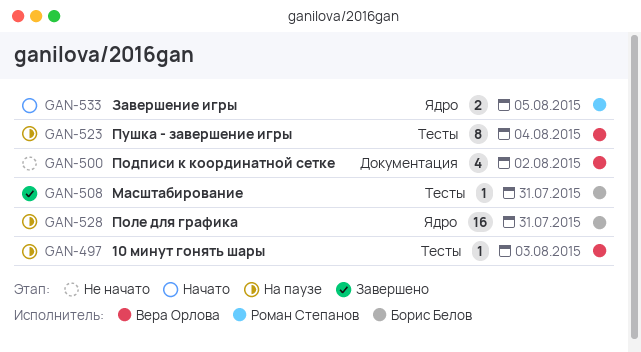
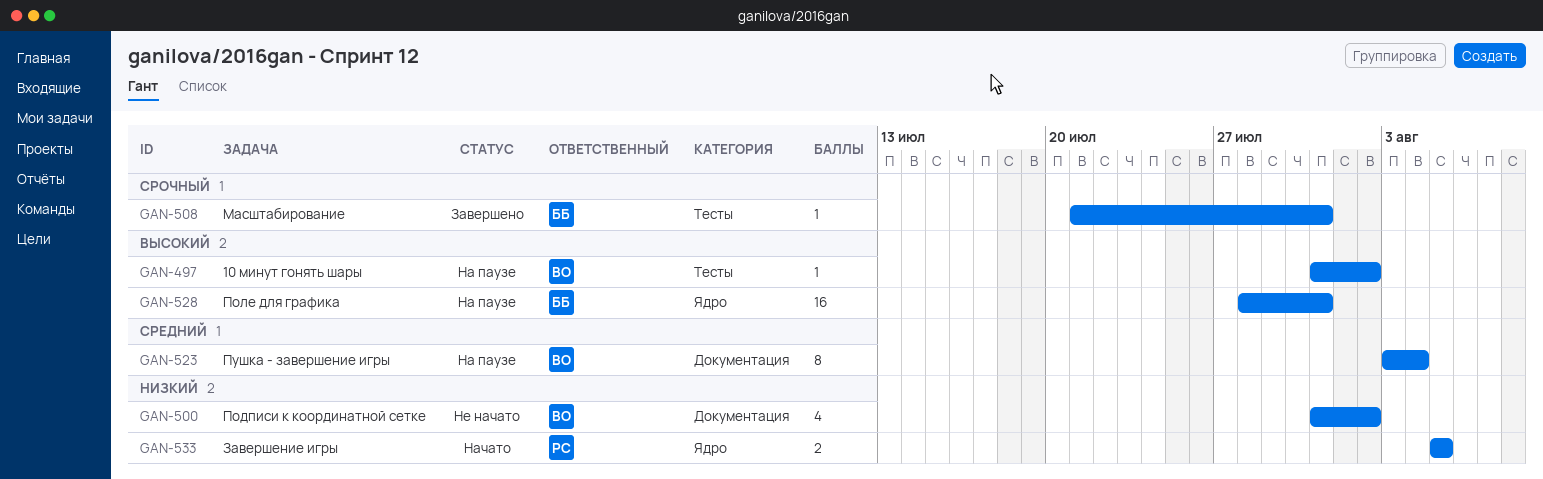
GAN-497, due: Aug 3 -> Aug 2
GAN-523, label: Тесты -> Документация

